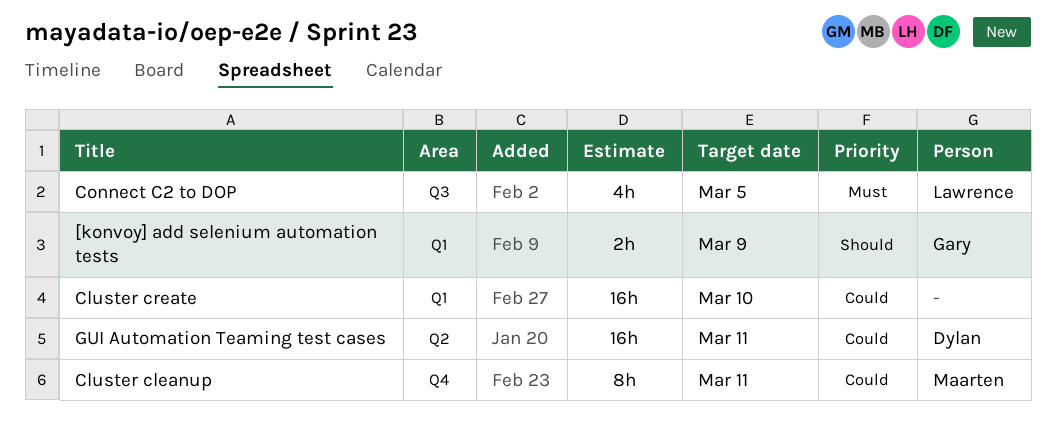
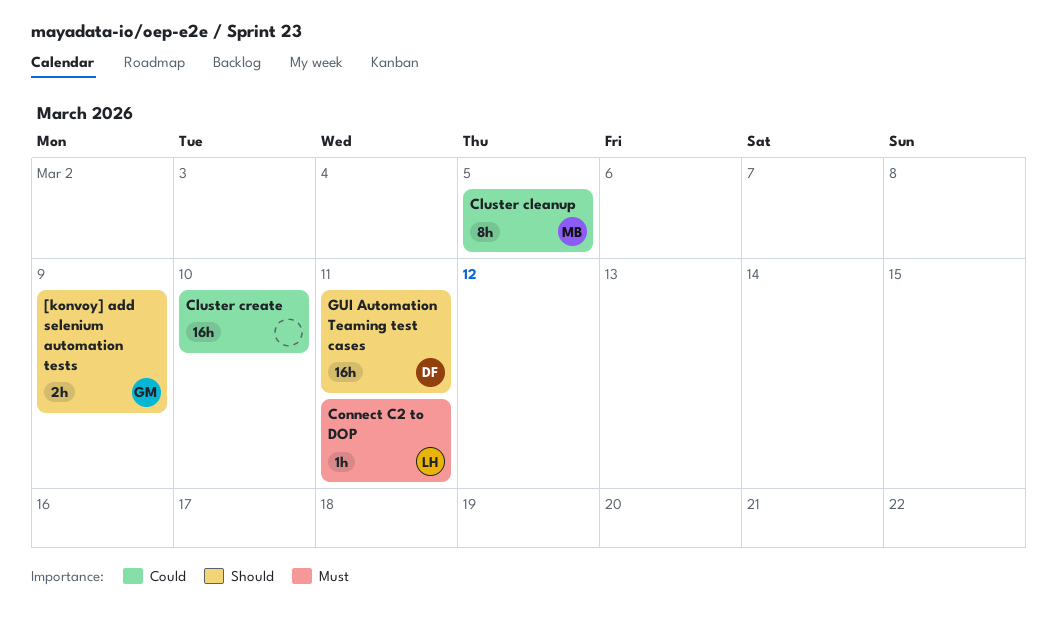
Cluster cleanup, due: Mar 11 -> Mar 5
Connect C2 to DOP, estimate: 4h -> 1h
Connect C2 to DOP, due: Mar 5 -> Mar 11
GUI Automation Teaming test cases, priority: Could -> Should

